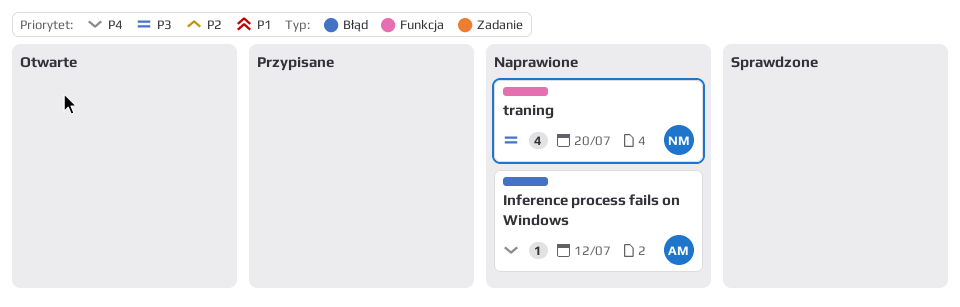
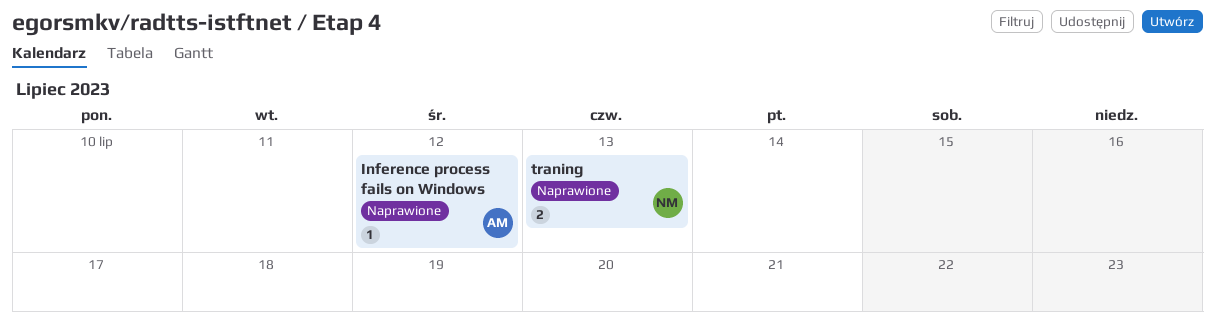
traning, estimate: 4 -> 2
traning, due: Jul 20 -> Jul 13

